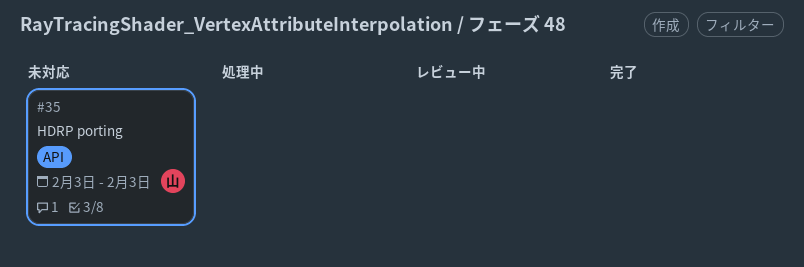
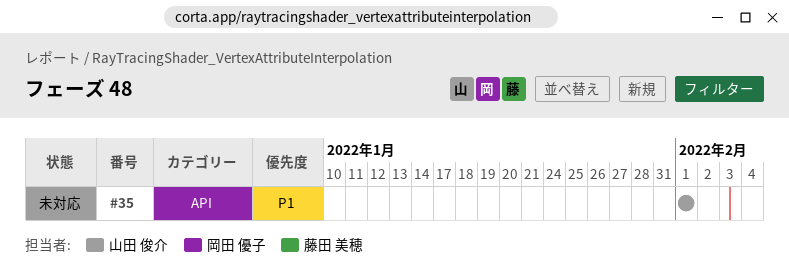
#35, start: Feb 3 -> Feb 1
#35, due: Feb 3 -> Feb 1

